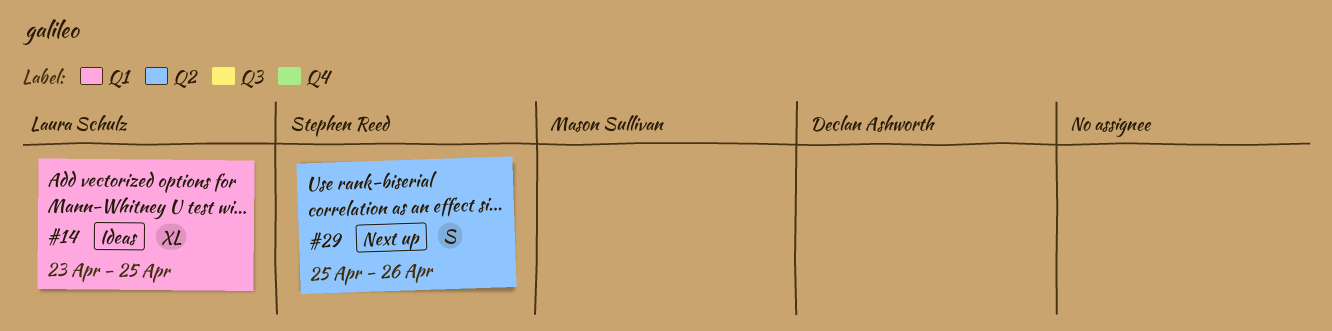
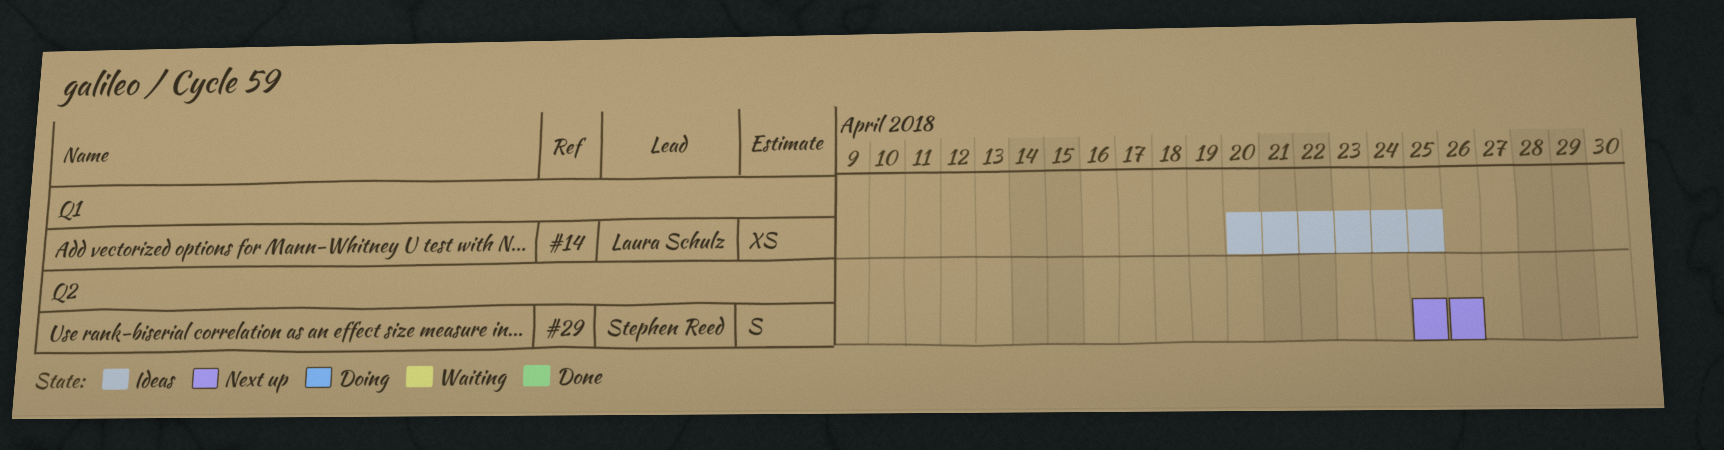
#14, estimate: XL -> XS
#14, start: Apr 23 -> Apr 20

